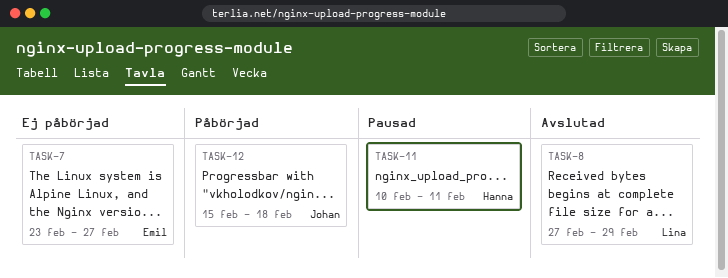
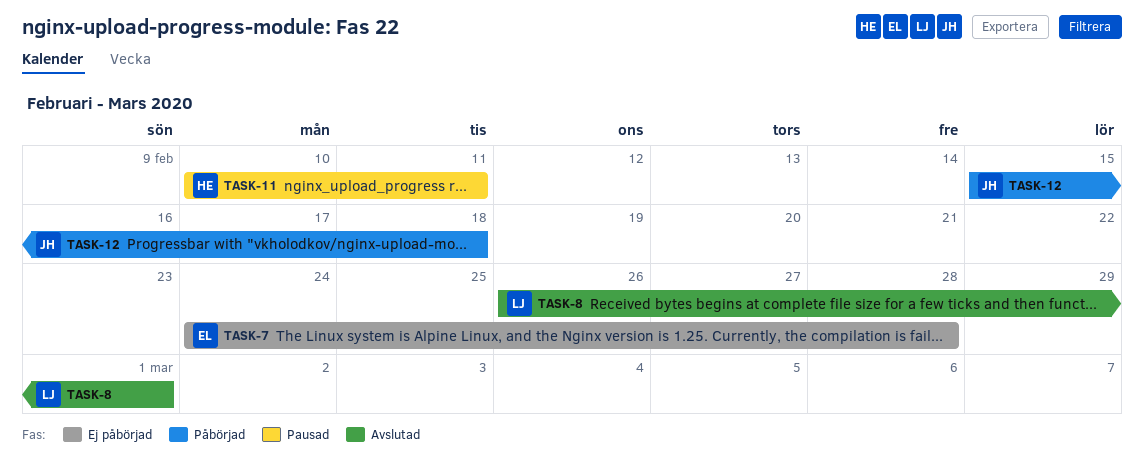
TASK-7, start: Feb 23 -> Feb 24
TASK-7, due: Feb 27 -> Feb 28
TASK-8, start: Feb 27 -> Feb 26
TASK-8, due: Feb 29 -> Mar 1

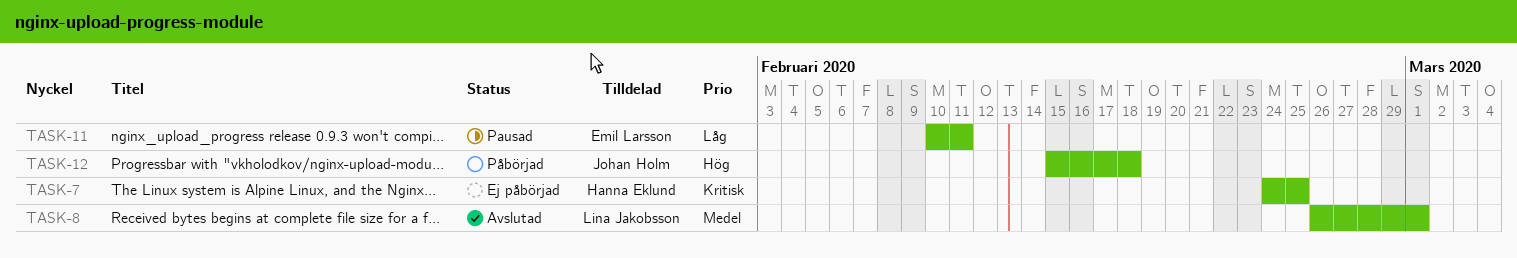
TASK-7, owner: Emil Larsson -> Hanna Eklund
TASK-7, due: Feb 28 -> Feb 25
TASK-11, owner: Hanna Eklund -> Emil Larsson

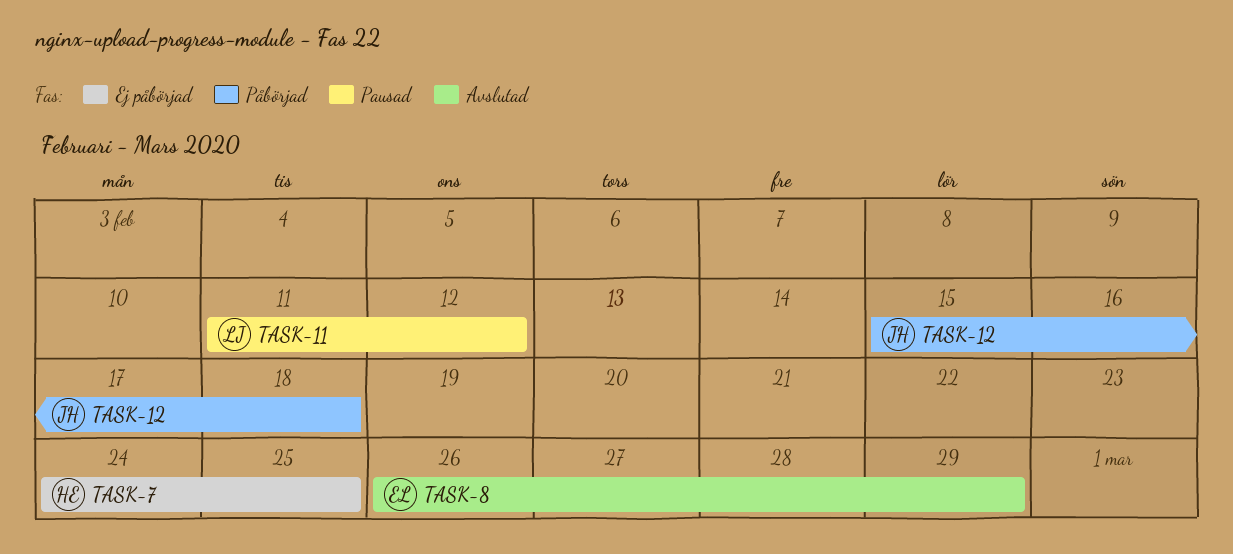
TASK-8, owner: Lina Jakobsson -> Emil Larsson
TASK-8, due: Mar 1 -> Feb 29
TASK-11, owner: Emil Larsson -> Lina Jakobsson
TASK-11, start: Feb 10 -> Feb 11
TASK-11, due: Feb 11 -> Feb 12

